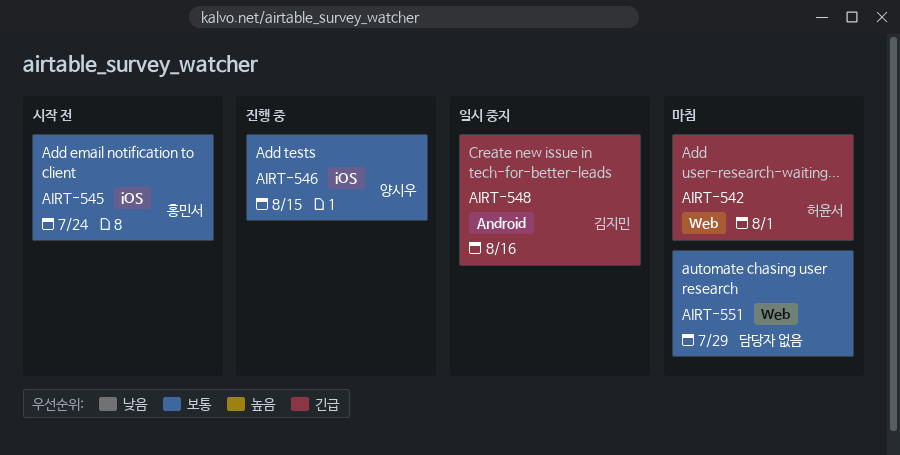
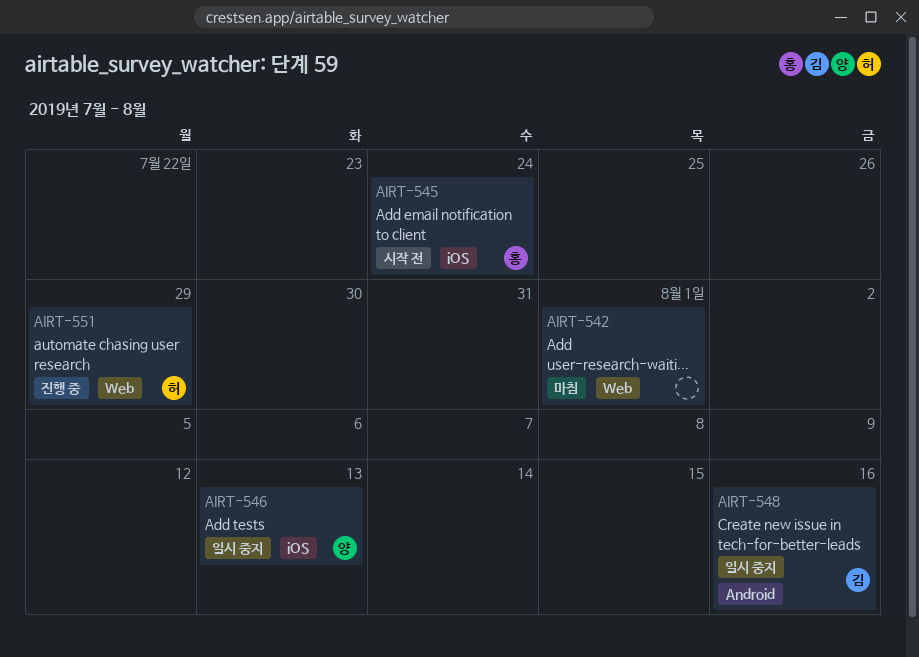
AIRT-542, owner: 허윤서 -> none
AIRT-546, status: 진행 중 -> 일시 중지
AIRT-546, due: Aug 15 -> Aug 13
AIRT-551, status: 마침 -> 진행 중
AIRT-551, owner: none -> 허윤서

